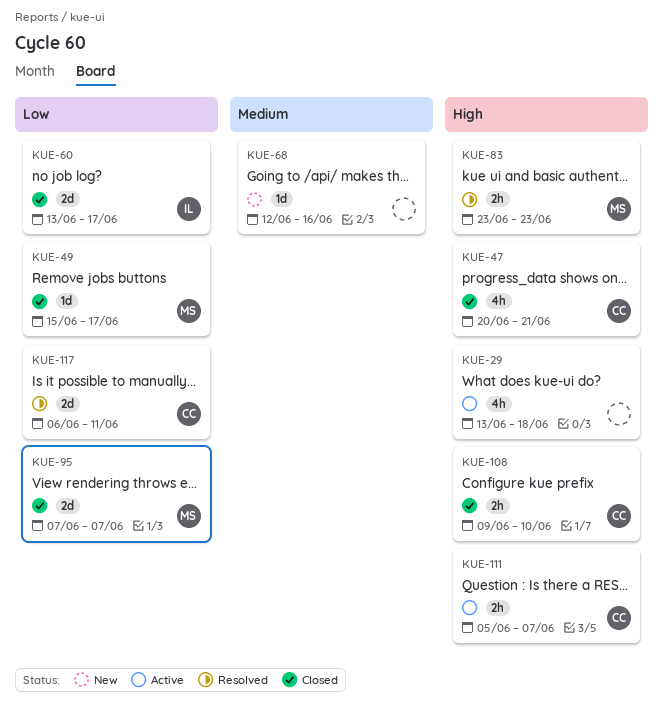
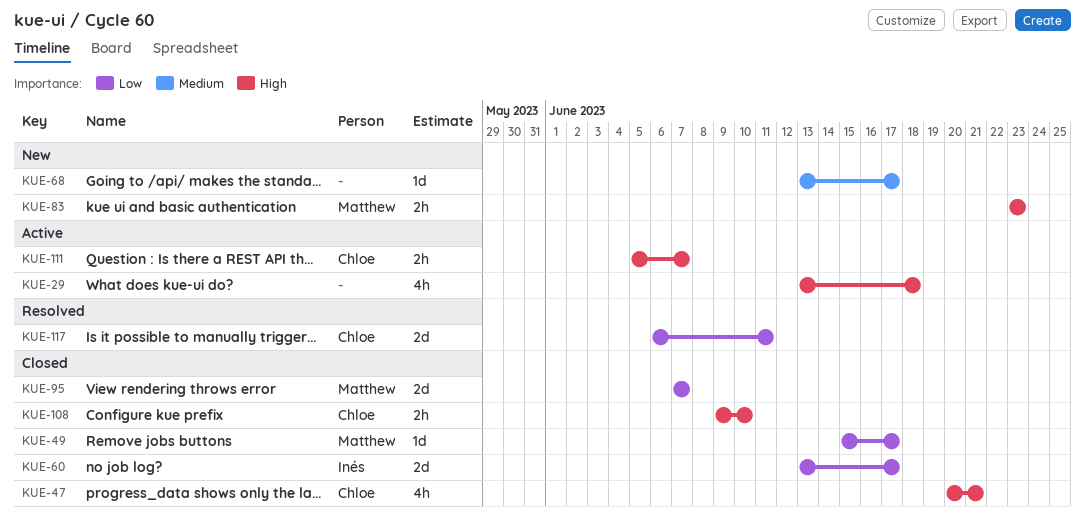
KUE-68, start: Jun 12 -> Jun 13
KUE-68, due: Jun 16 -> Jun 17
KUE-83, status: Resolved -> New

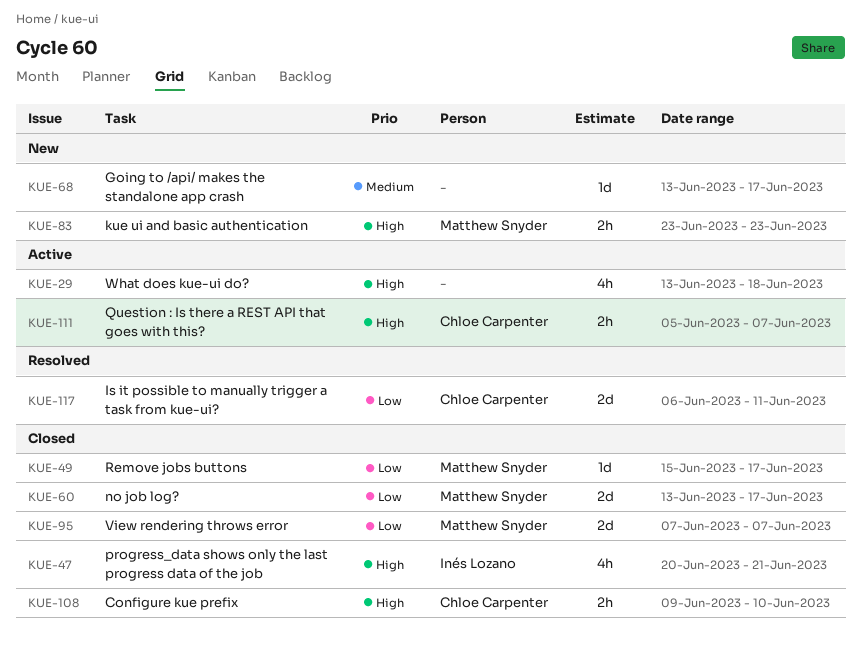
KUE-47, owner: Chloe Carpenter -> Inés Lozano
KUE-60, owner: Inés Lozano -> Matthew Snyder

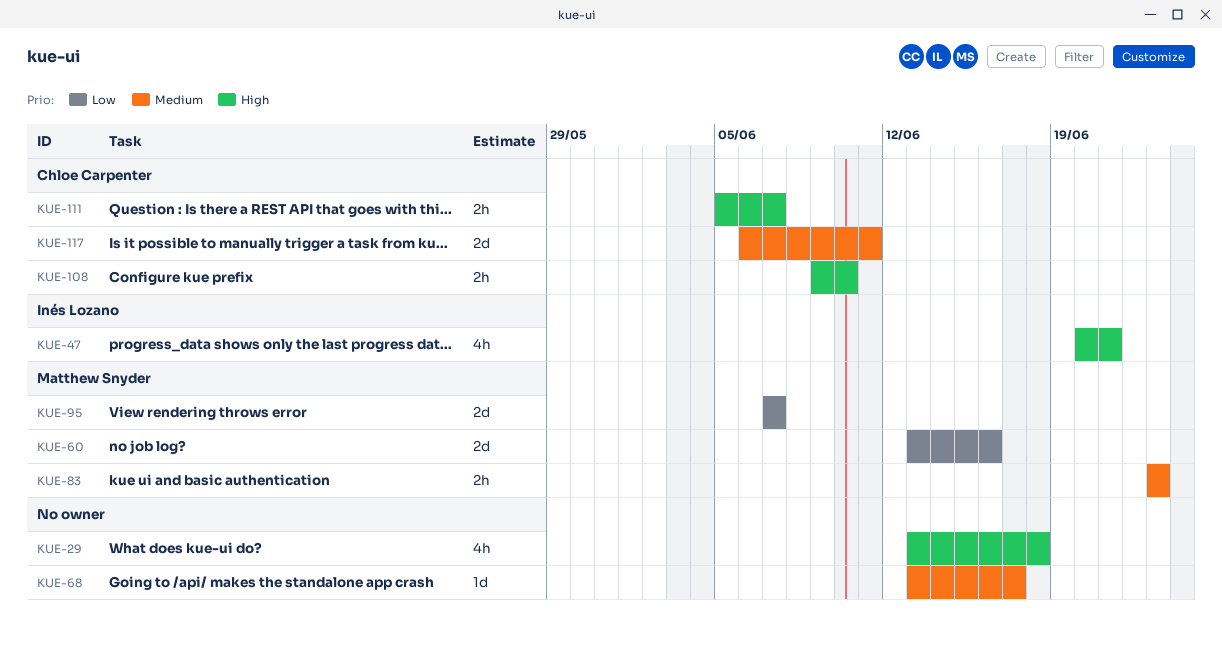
KUE-49: present -> none
KUE-60, due: Jun 17 -> Jun 16
KUE-83, priority: High -> Medium
KUE-117, priority: Low -> Medium

